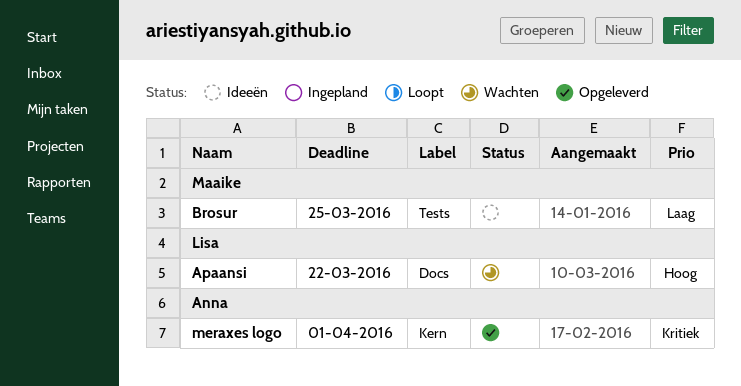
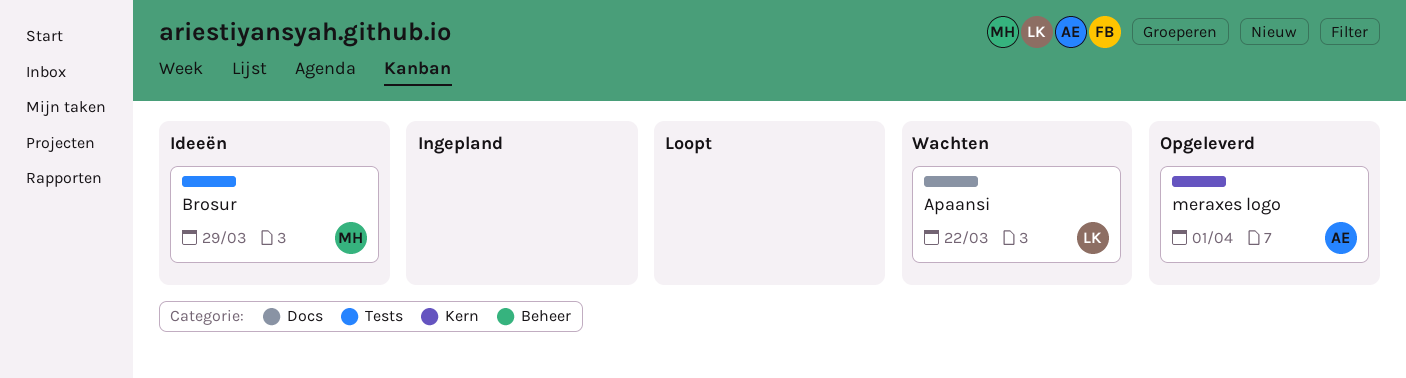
Brosur, due: Mar 25 -> Mar 29

